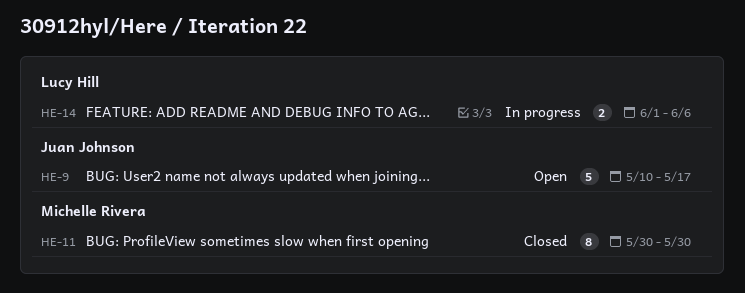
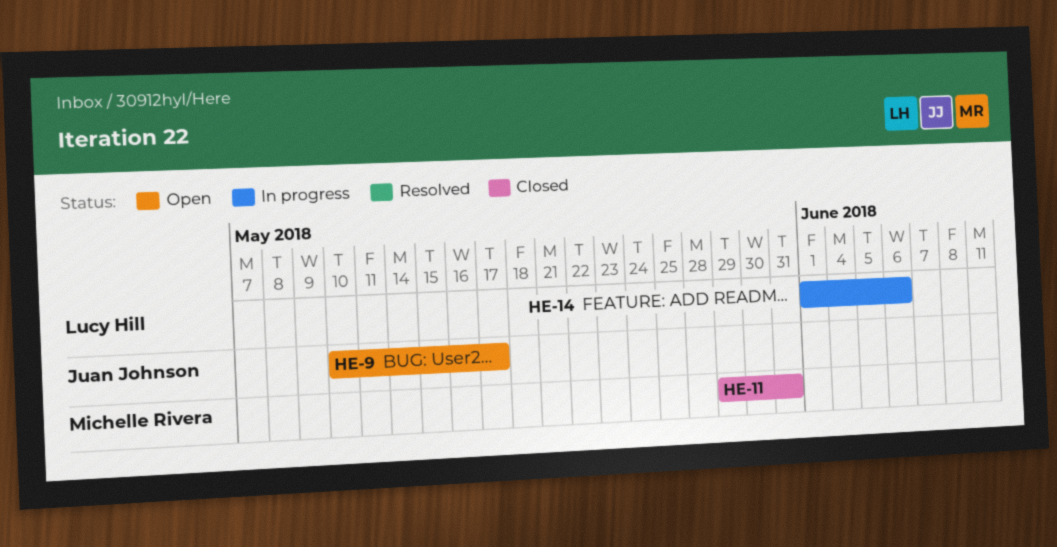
HE-11, start: May 30 -> May 29
HE-11, due: May 30 -> May 31

